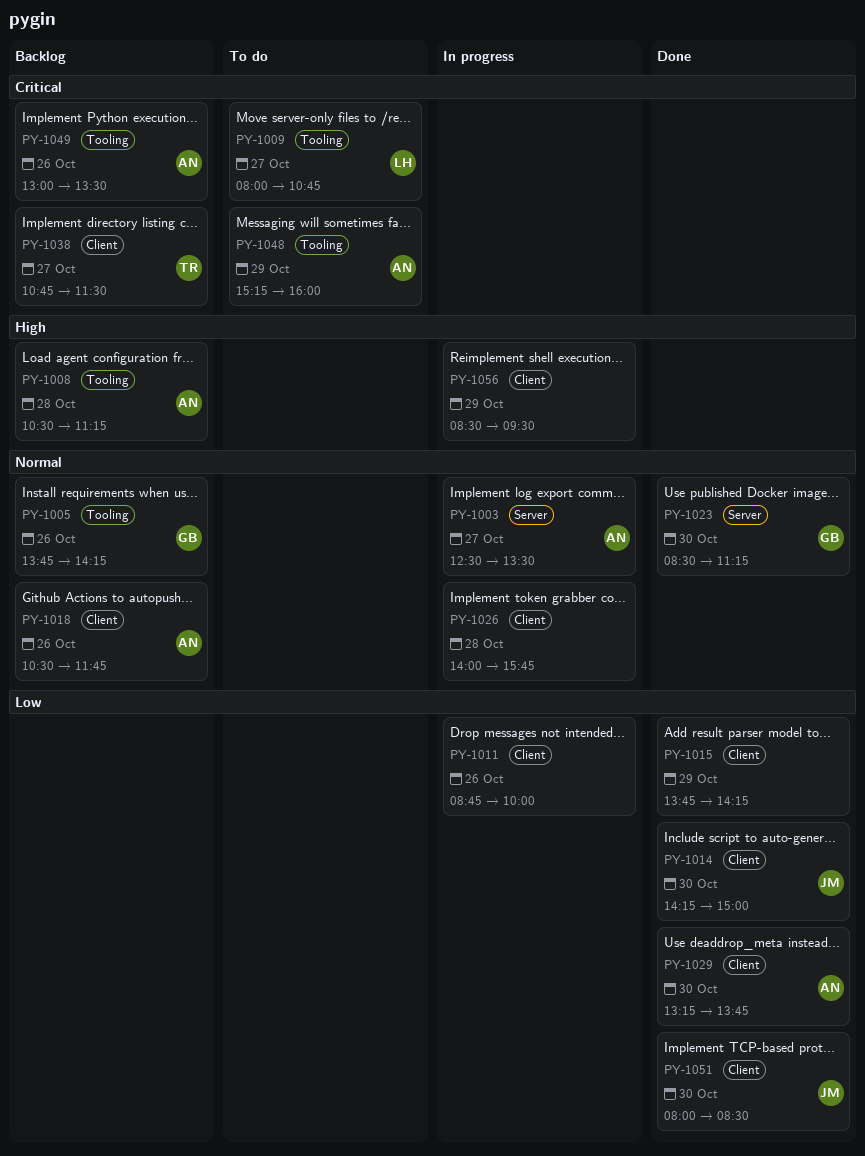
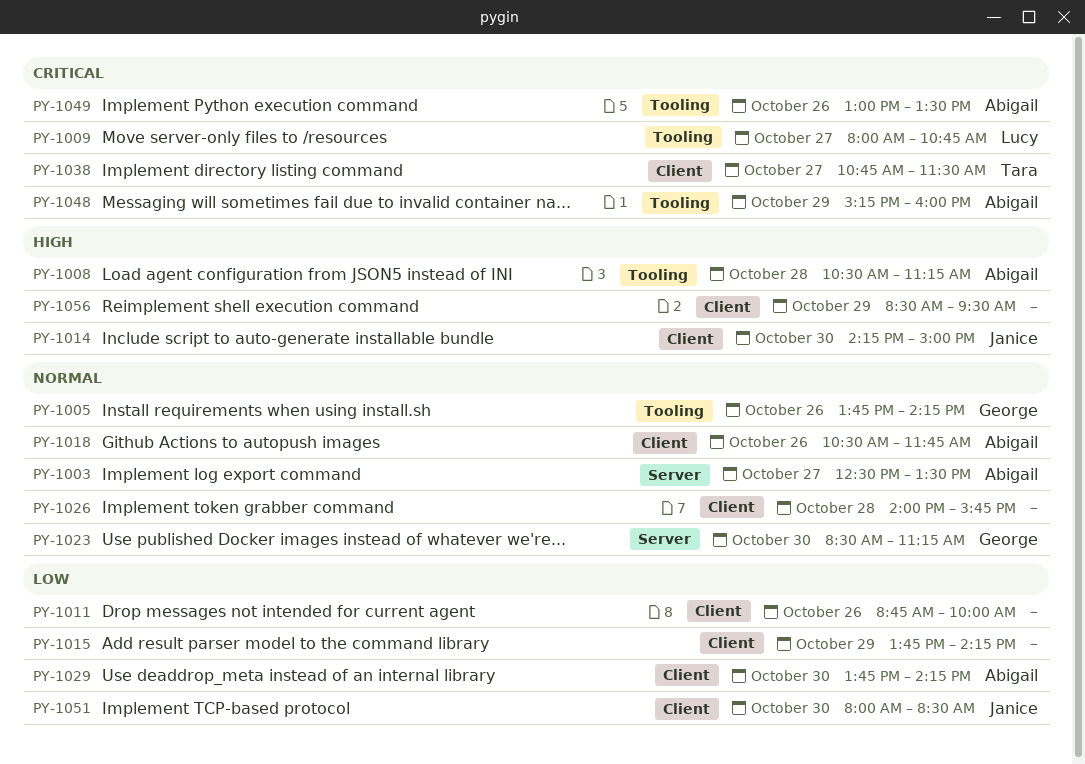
PY-1014, priority: Low -> High
PY-1029, begins: 13:15 -> 13:45
PY-1029, ends: 13:45 -> 14:15

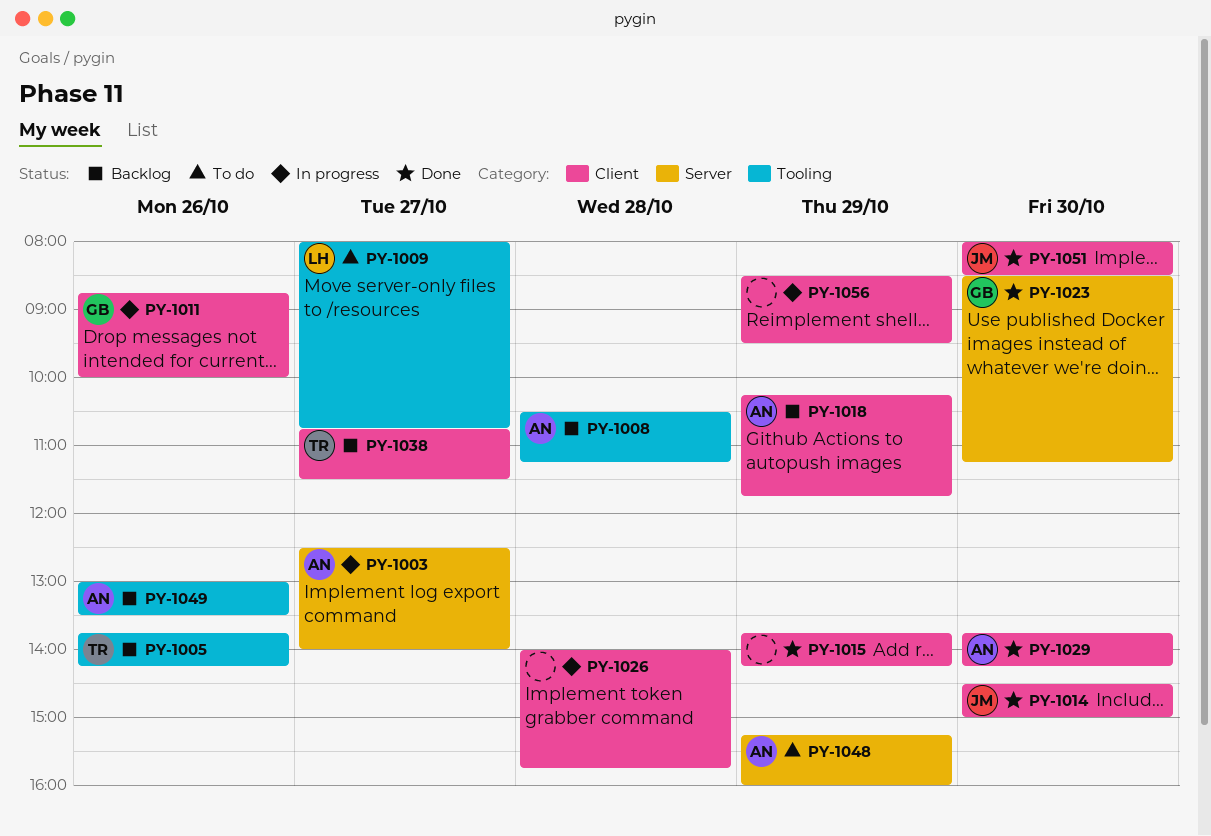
PY-1003, ends: 13:30 -> 14:00
PY-1005, owner: George -> Tara
PY-1011, owner: none -> George
PY-1014, begins: 14:15 -> 14:30
PY-1018, day: Oct 26 -> Oct 29
PY-1018, begins: 10:30 -> 10:15
PY-1048, label: Tooling -> Server

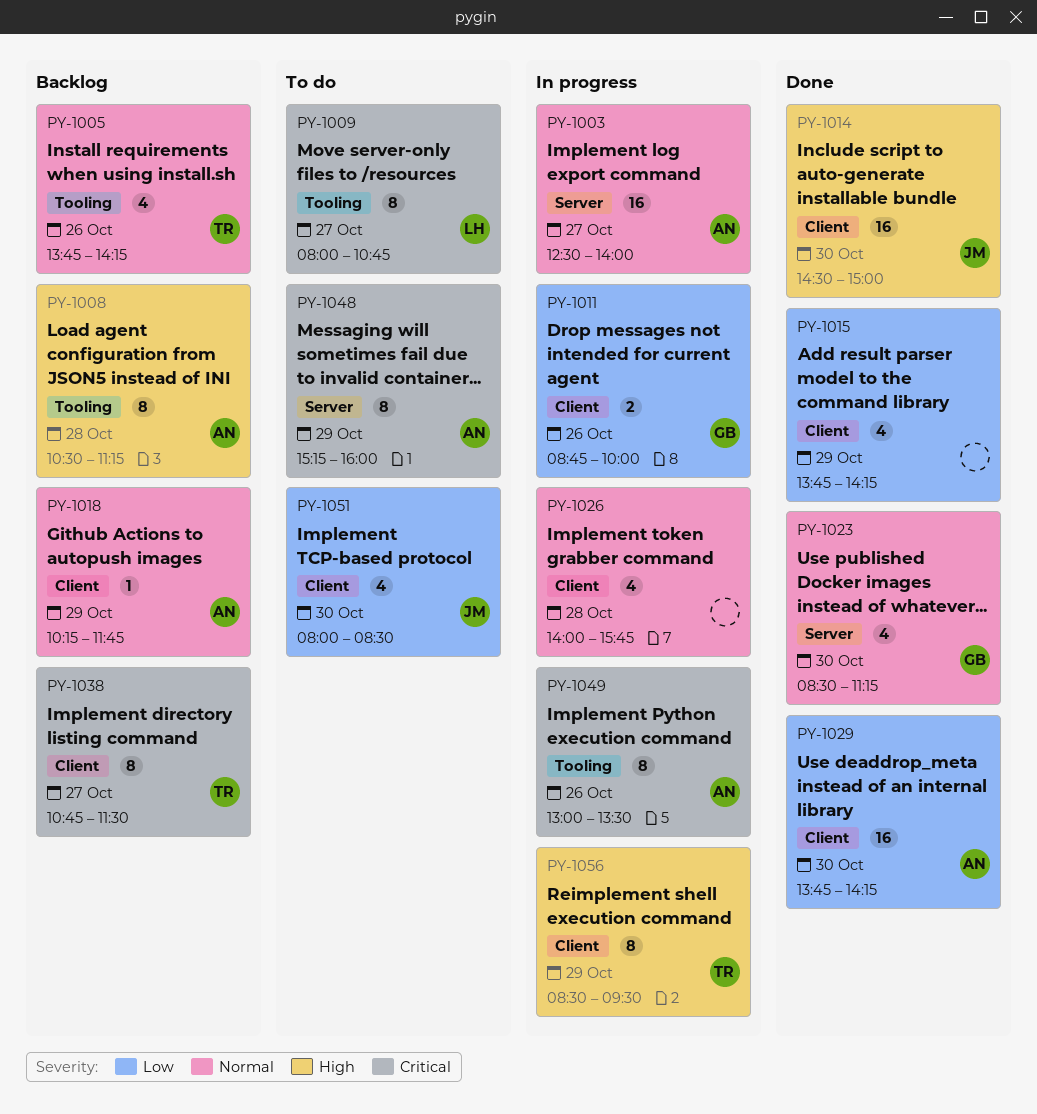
PY-1049, status: Backlog -> In progress
PY-1051, status: Done -> To do
PY-1056, owner: none -> TR

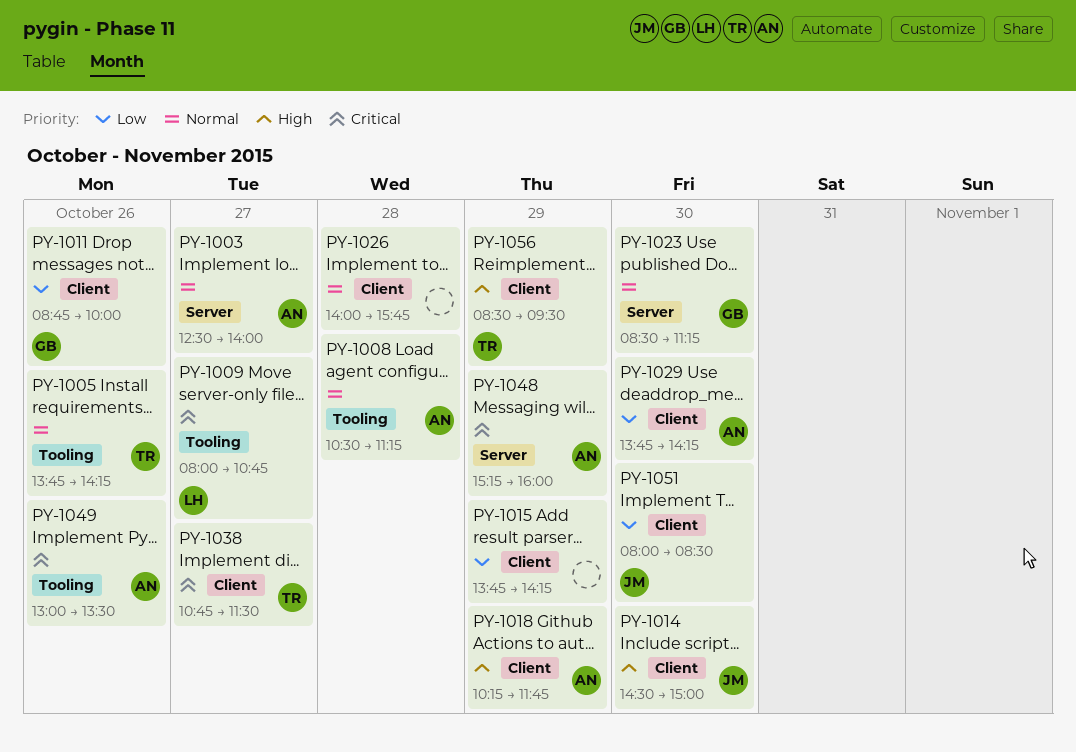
PY-1008, priority: High -> Normal
PY-1018, priority: Normal -> High

